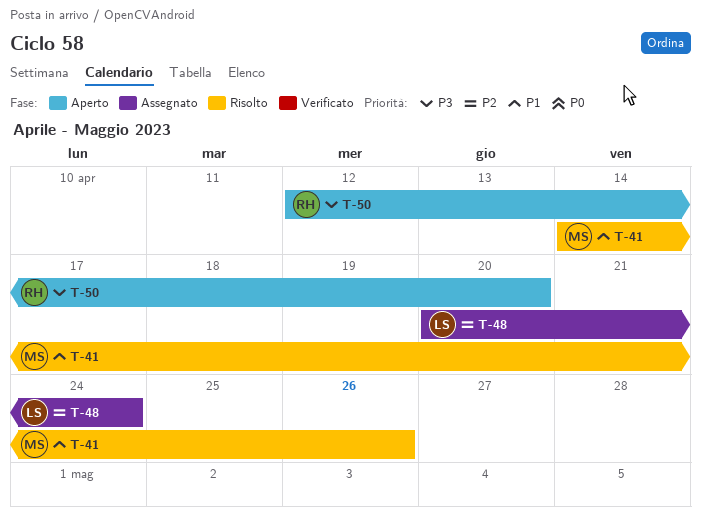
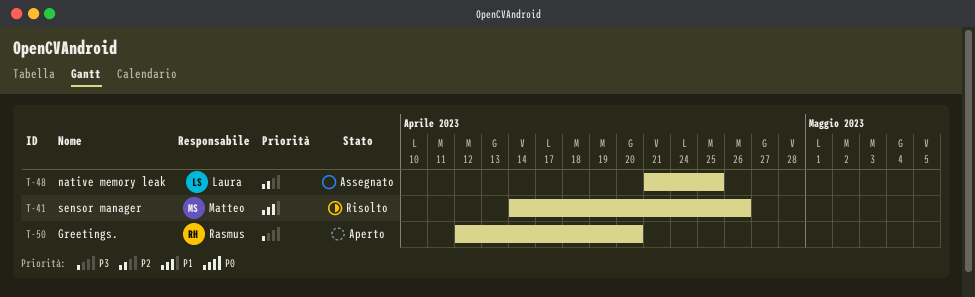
T-48, start: Apr 20 -> Apr 21
T-48, due: Apr 24 -> Apr 25

